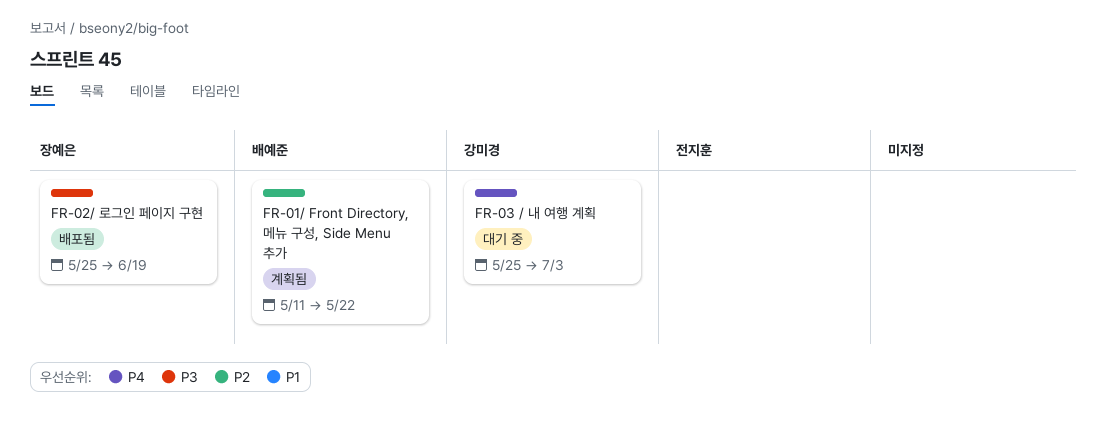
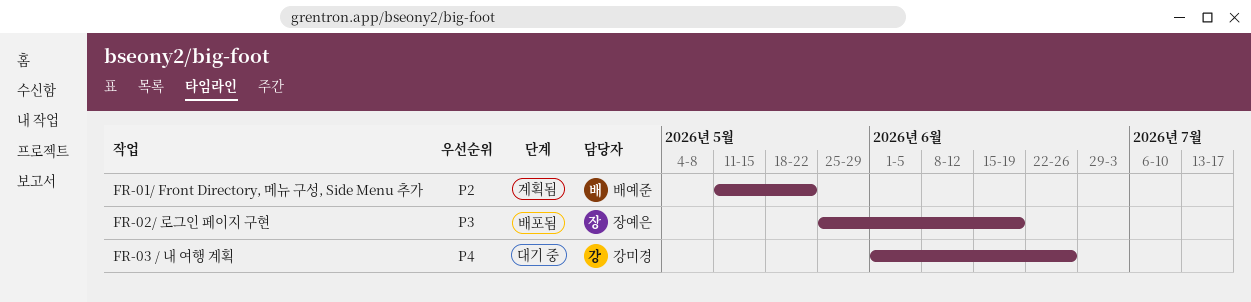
FR-03 / 내 여행 계획, start: May 25 -> Jun 1
FR-03 / 내 여행 계획, due: Jul 3 -> Jun 26

